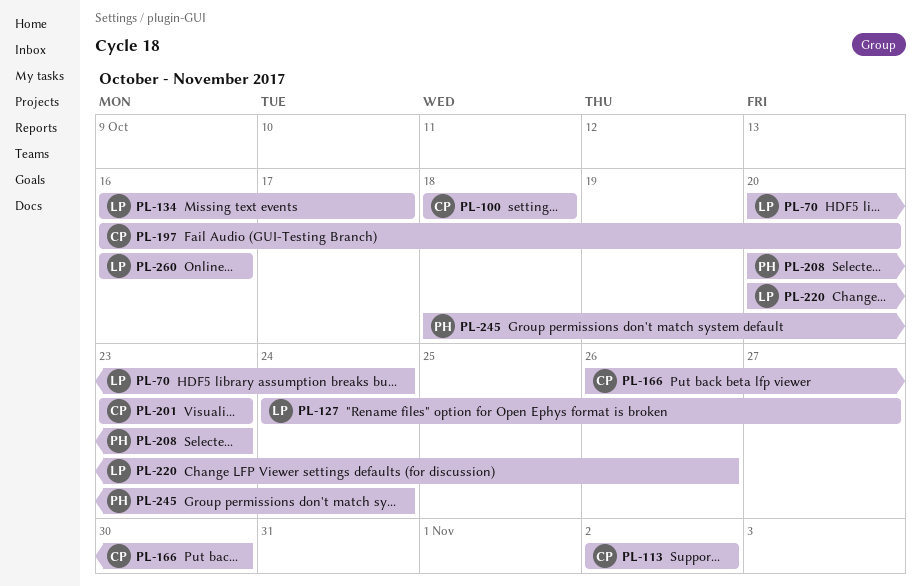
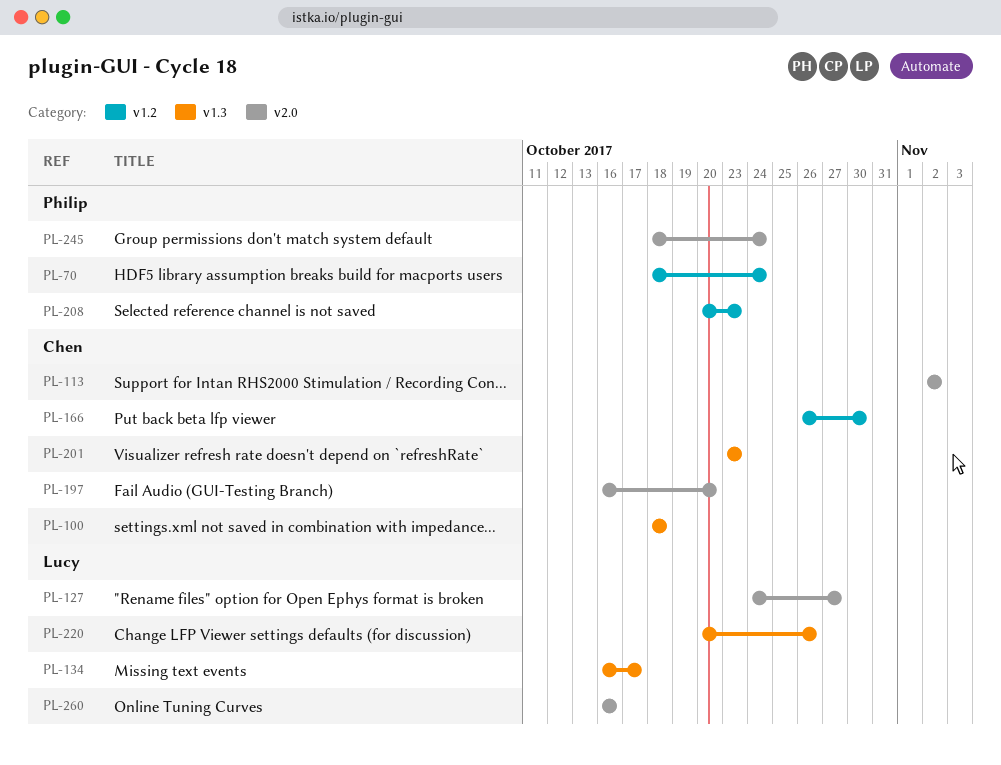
PL-70, owner: Lucy -> Philip
PL-70, start: Oct 20 -> Oct 18

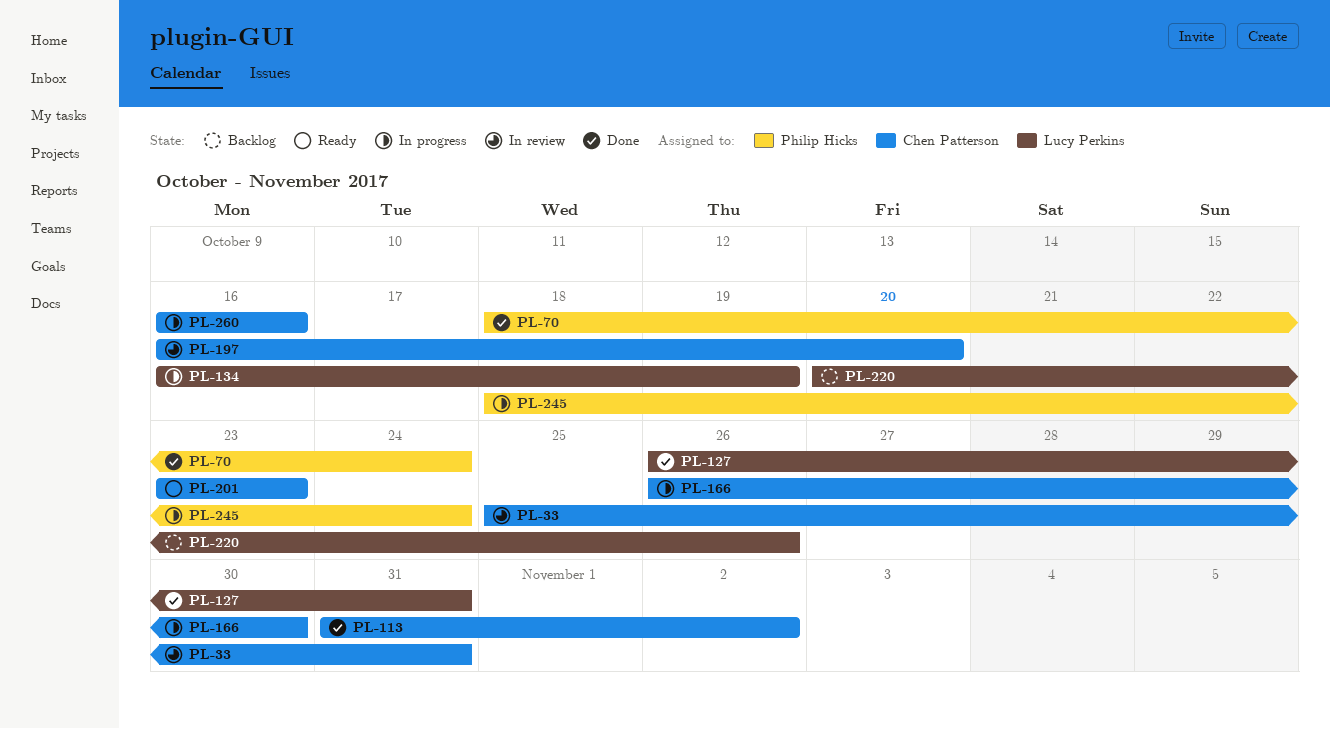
PL-33: none -> present
PL-100: present -> none
PL-113, start: Nov 2 -> Oct 31
PL-127, start: Oct 24 -> Oct 26
PL-127, due: Oct 27 -> Oct 31
PL-134, due: Oct 17 -> Oct 19
PL-208: present -> none
PL-260, owner: Lucy Perkins -> Chen Patterson

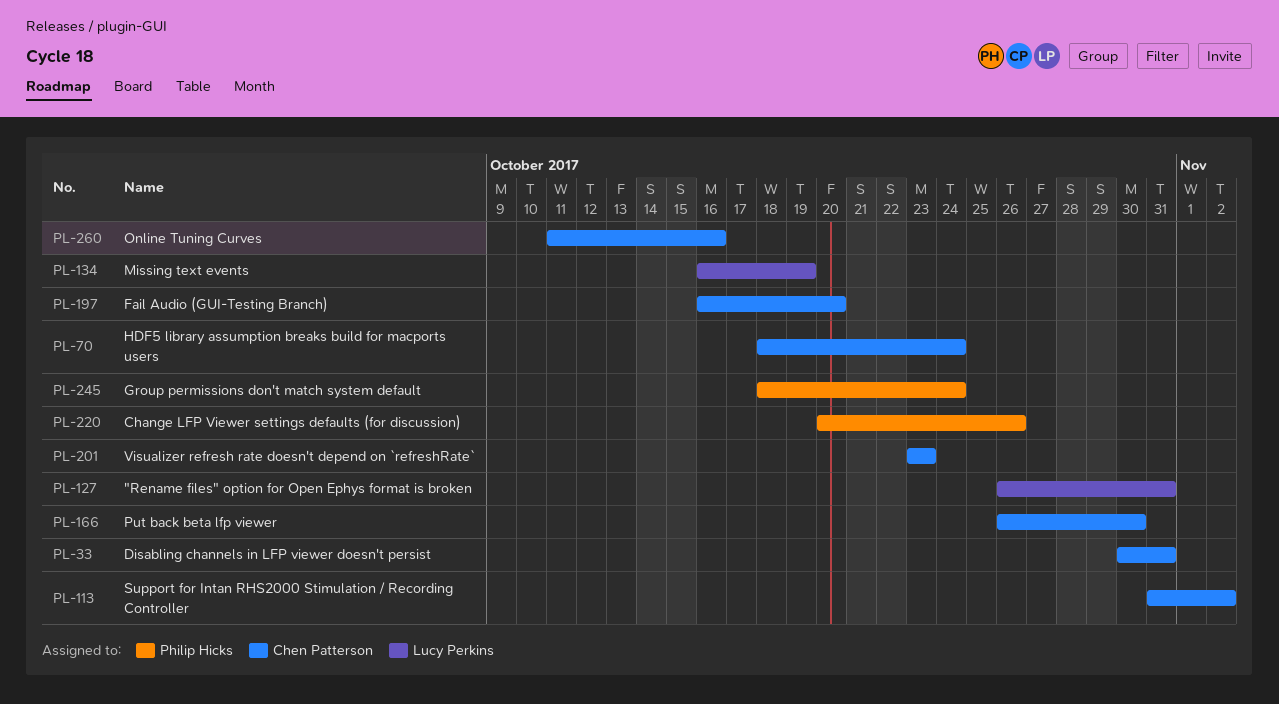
PL-33, start: Oct 25 -> Oct 30
PL-70, owner: Philip Hicks -> Chen Patterson
PL-220, owner: Lucy Perkins -> Philip Hicks
PL-260, start: Oct 16 -> Oct 11

